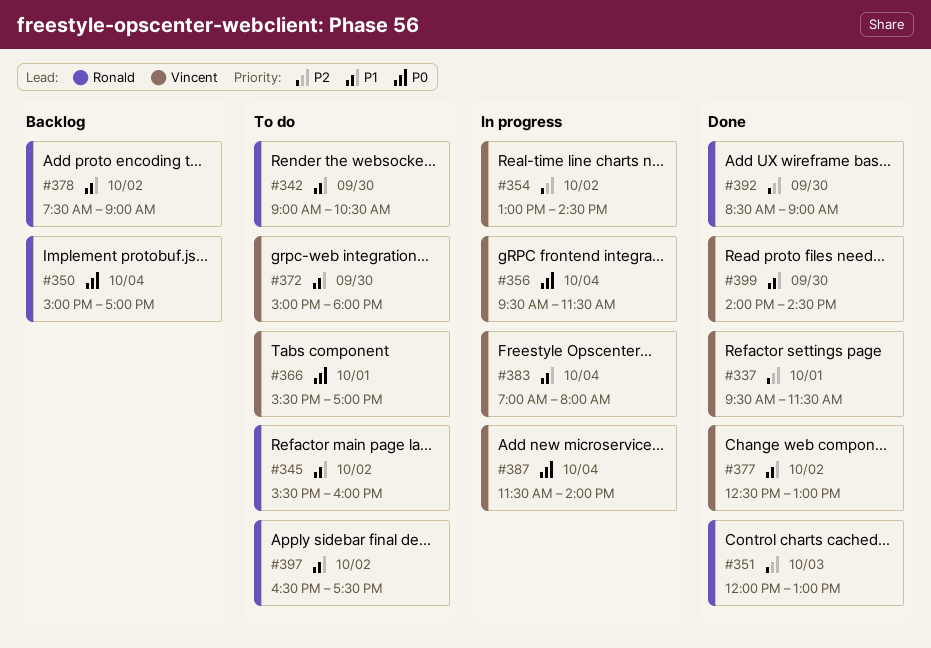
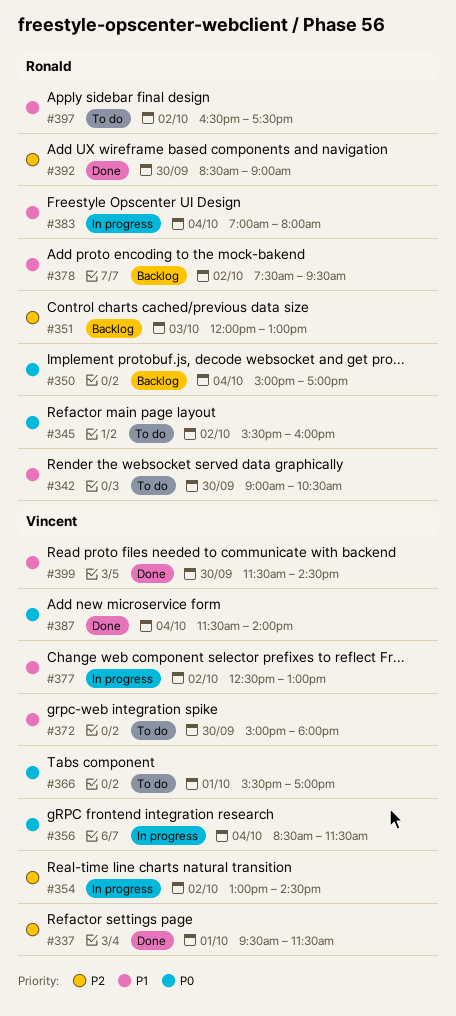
#345, priority: P1 -> P0
#351, status: Done -> Backlog
#356, begins: 09:30 -> 08:30
#377, status: Done -> In progress
#378, ends: 09:00 -> 09:30
#383, owner: Vincent -> Ronald
#387, status: In progress -> Done
#399, begins: 14:00 -> 11:30

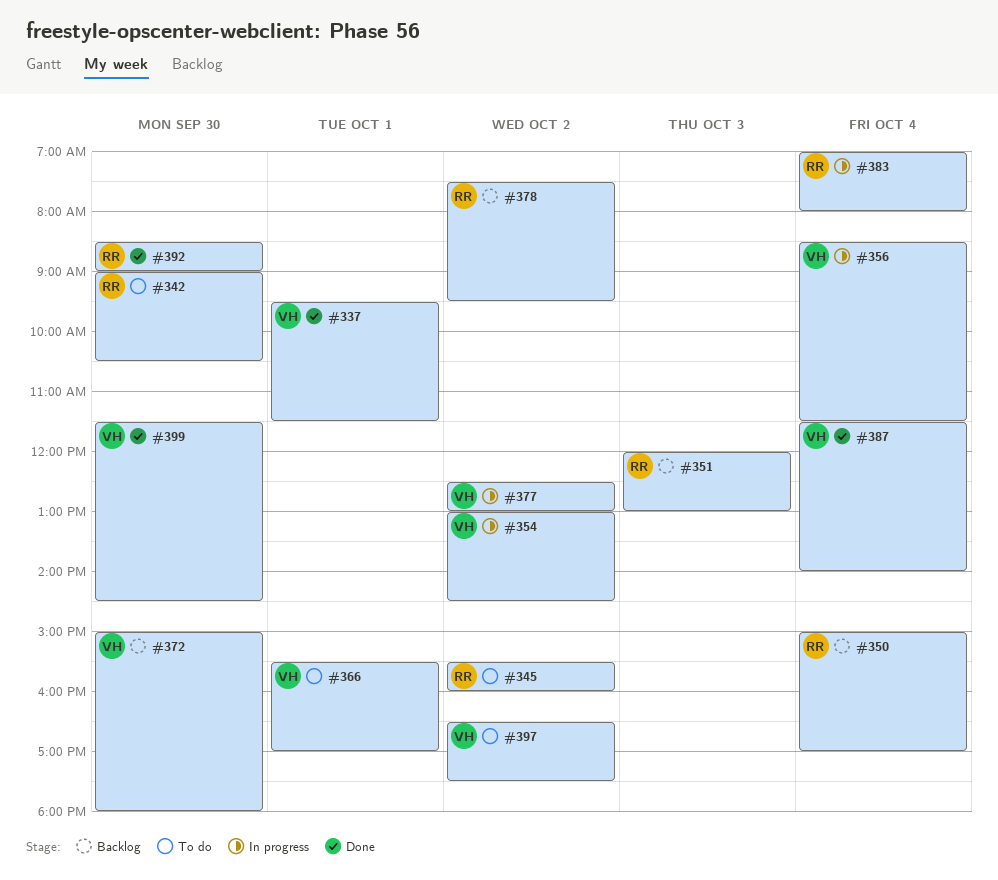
#372, status: To do -> Backlog
#397, owner: Ronald -> Vincent

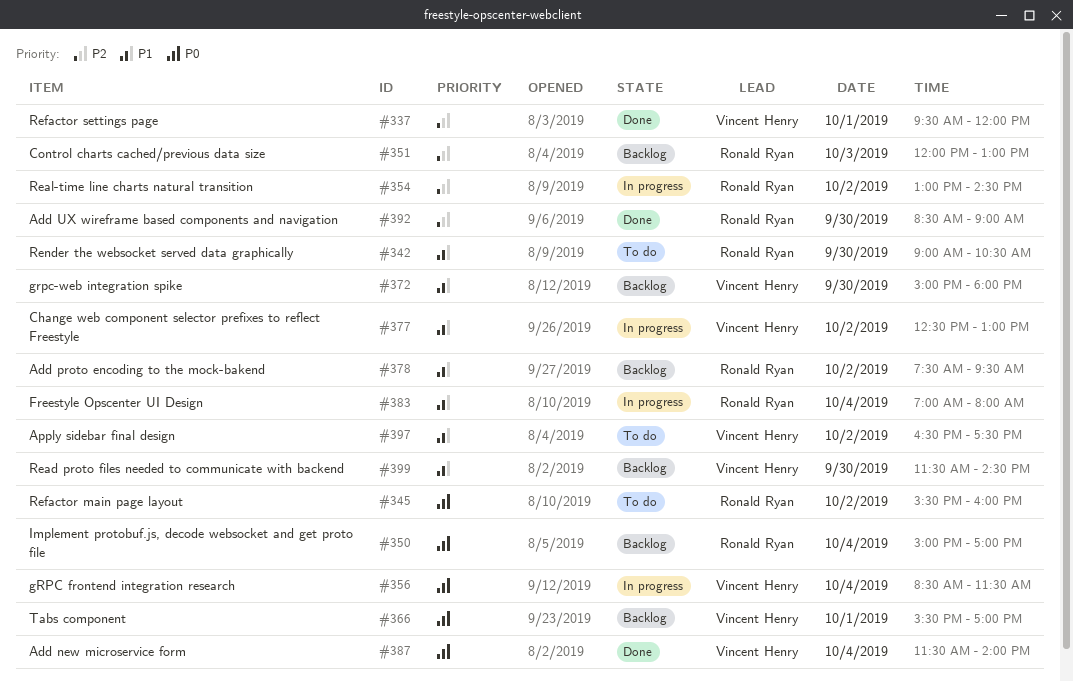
#337, ends: 11:30 -> 12:00
#354, owner: Vincent Henry -> Ronald Ryan
#366, status: To do -> Backlog
#399, status: Done -> Backlog

